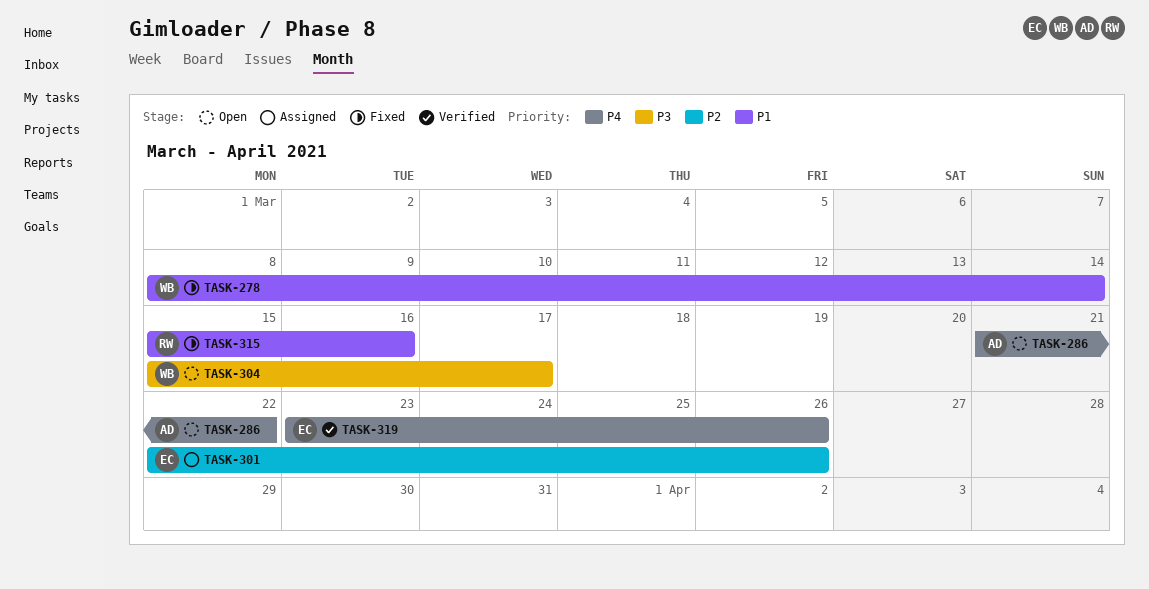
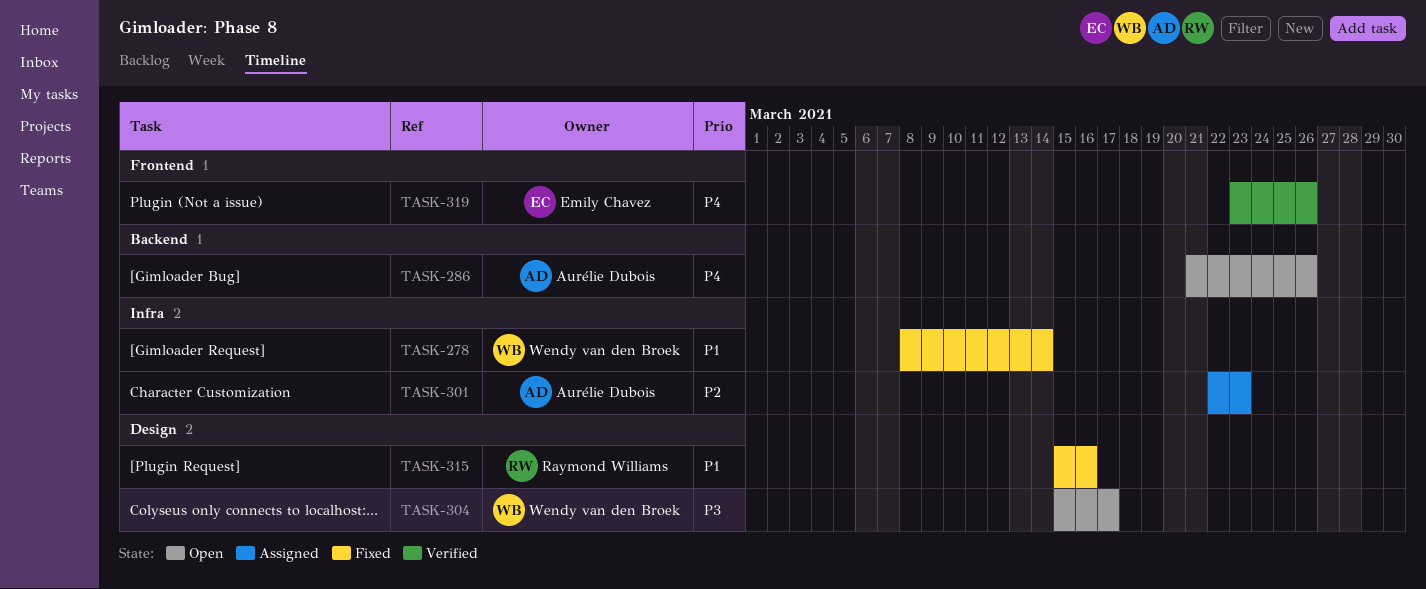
TASK-286, due: Mar 22 -> Mar 26
TASK-301, owner: Emily Chavez -> Aurélie Dubois
TASK-301, due: Mar 26 -> Mar 23

